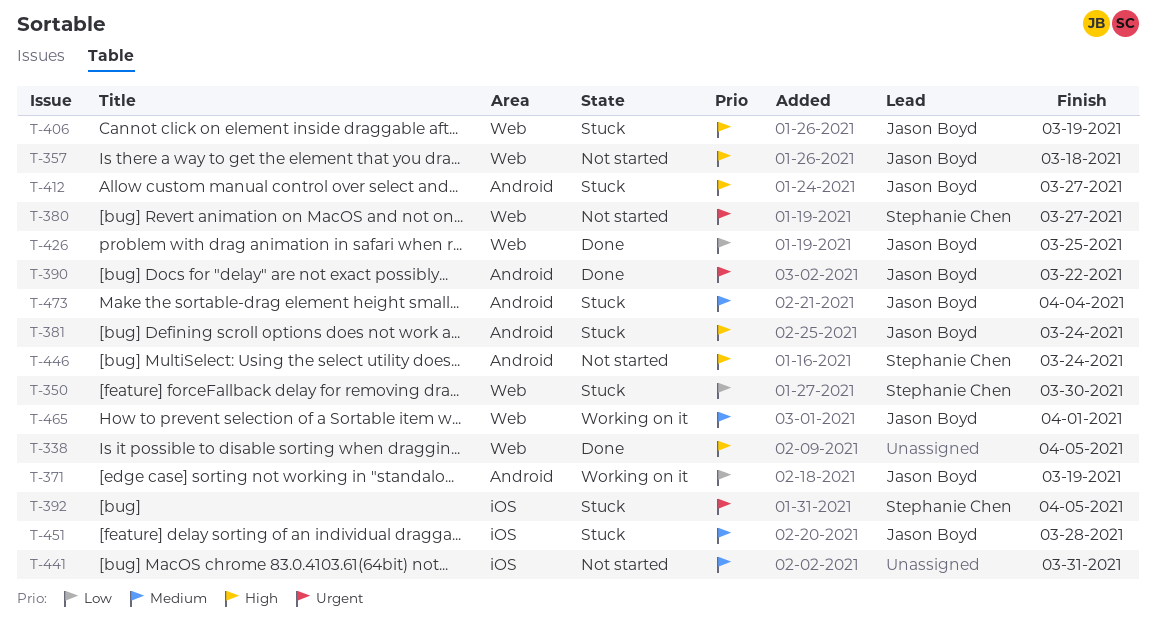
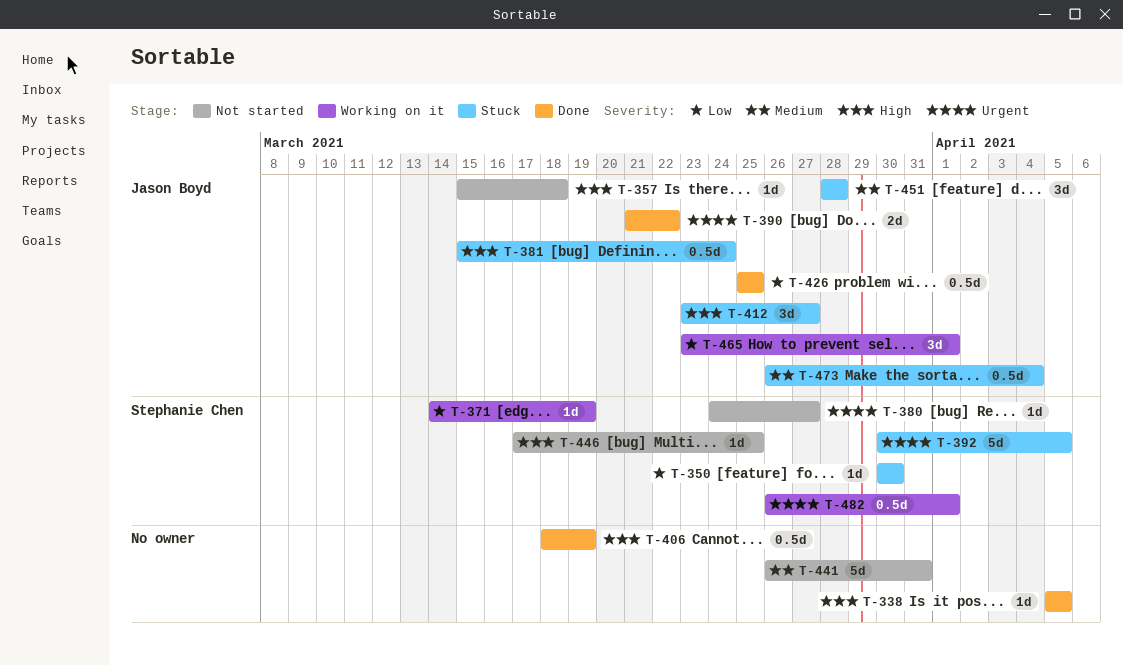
T-371, owner: Jason Boyd -> Stephanie Chen
T-406, status: Stuck -> Done
T-406, owner: Jason Boyd -> none
T-446, due: Mar 24 -> Mar 25
T-465, priority: Medium -> Low
T-482: none -> present

